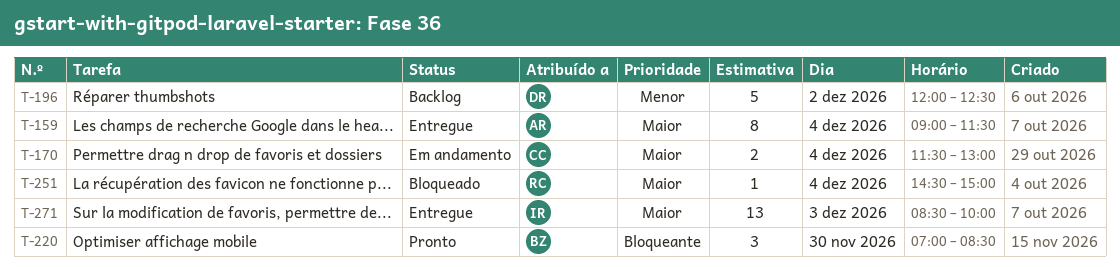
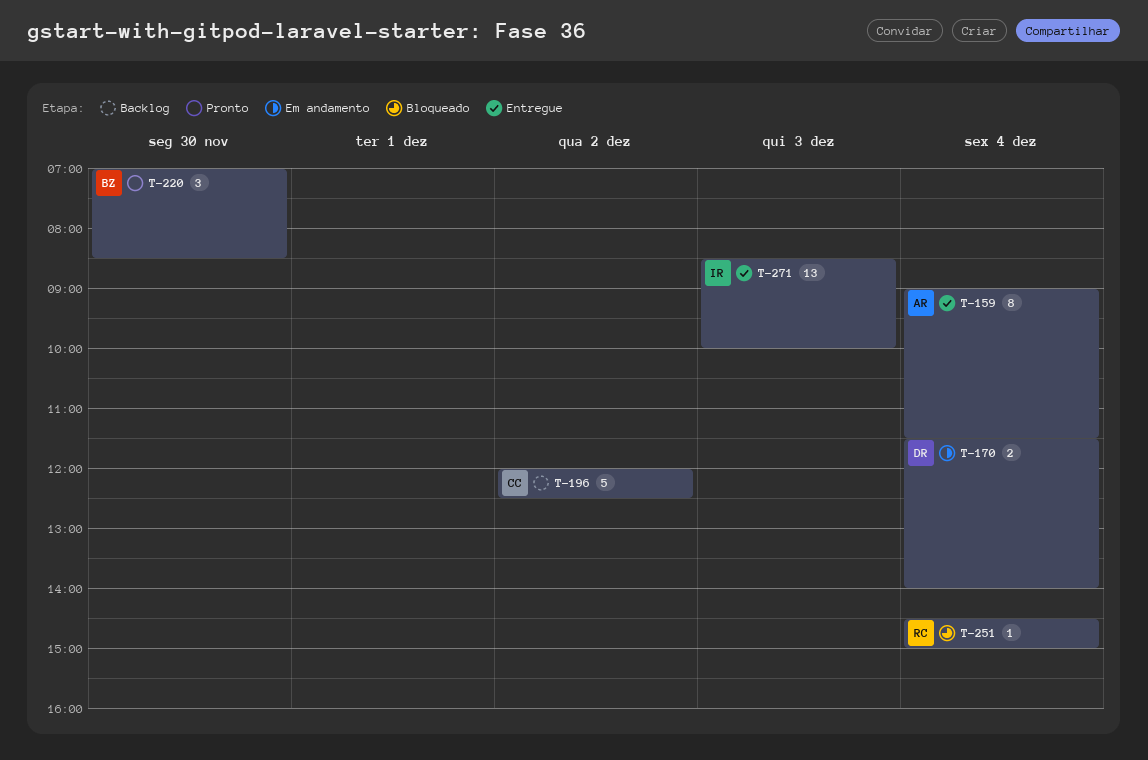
T-170, owner: CC -> DR
T-170, ends: 13:00 -> 14:00
T-196, owner: DR -> CC

